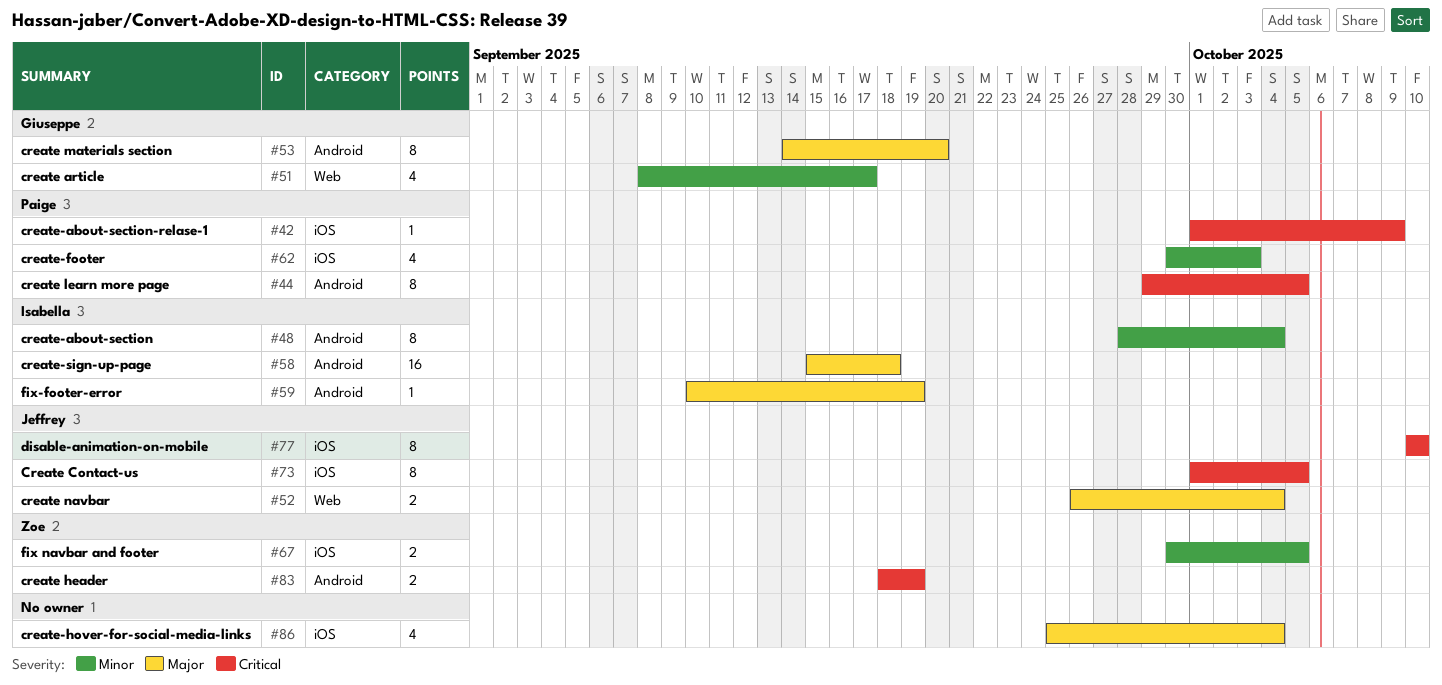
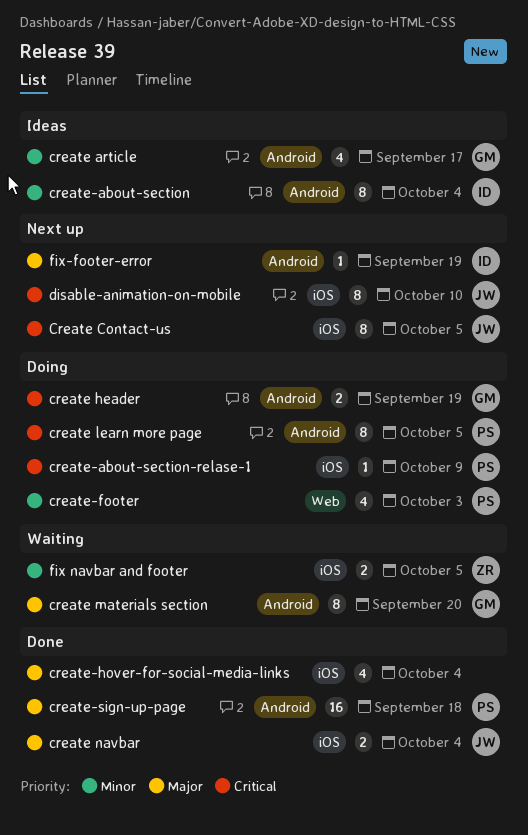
create article, label: Web -> Android
create header, owner: Zoe -> Giuseppe
create navbar, label: Web -> iOS
create-footer, label: iOS -> Web
create-sign-up-page, owner: Isabella -> Paige

